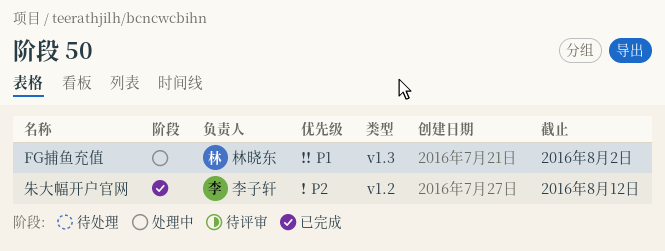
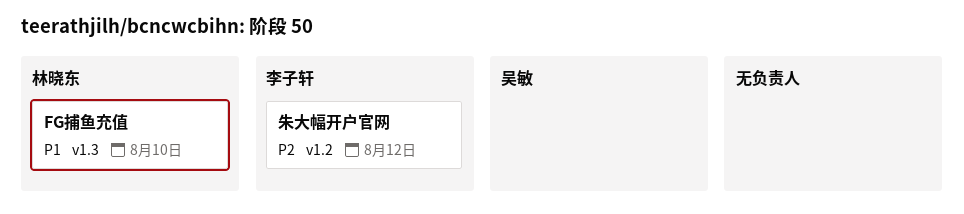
FG捕鱼充值, due: Aug 2 -> Aug 10

